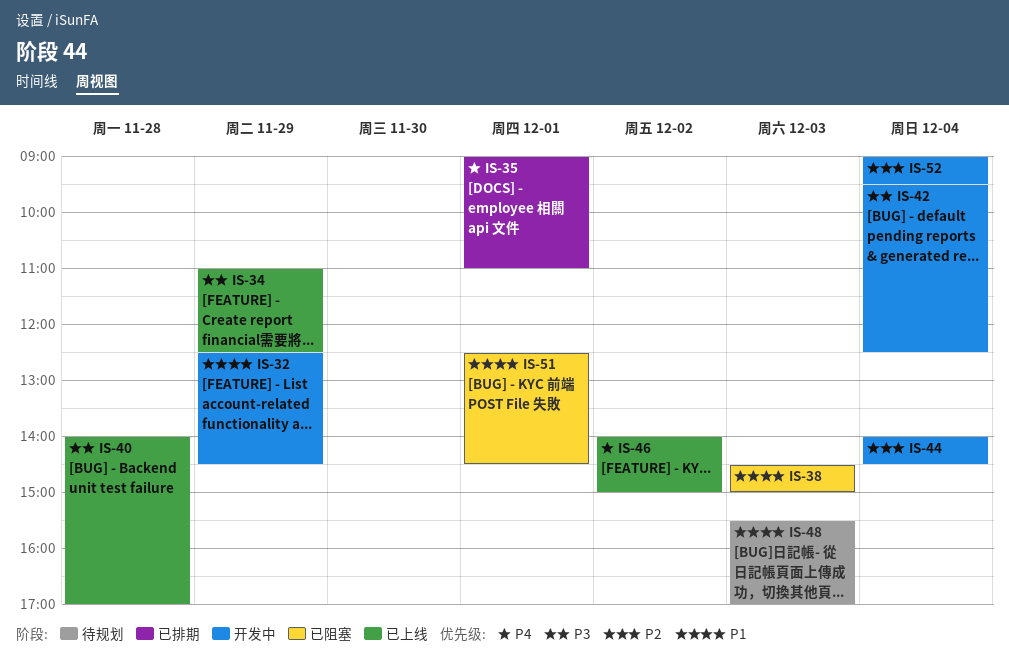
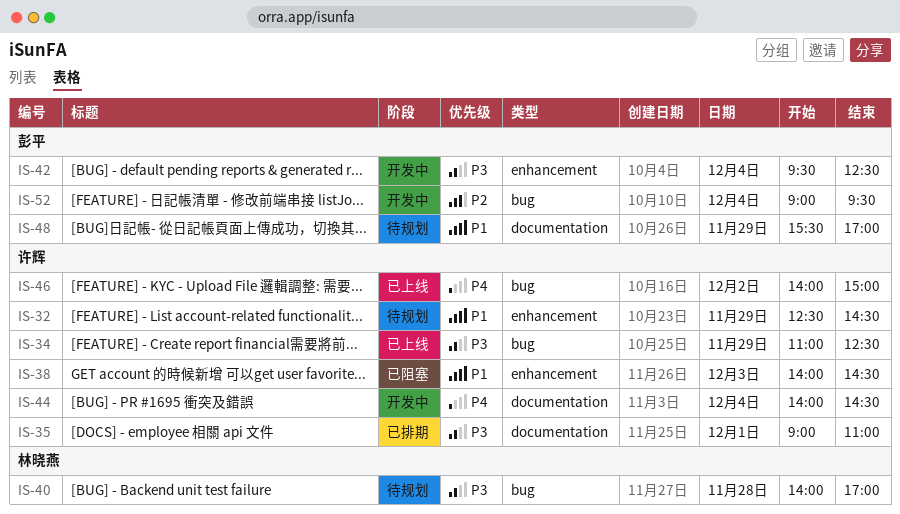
IS-32, status: 开发中 -> 待规划
IS-35, priority: P4 -> P3
IS-38, begins: 14:30 -> 14:00
IS-38, ends: 15:00 -> 14:30
IS-40, status: 已上线 -> 待规划
IS-44, priority: P2 -> P4
IS-48, day: Dec 3 -> Nov 29
IS-51: present -> none

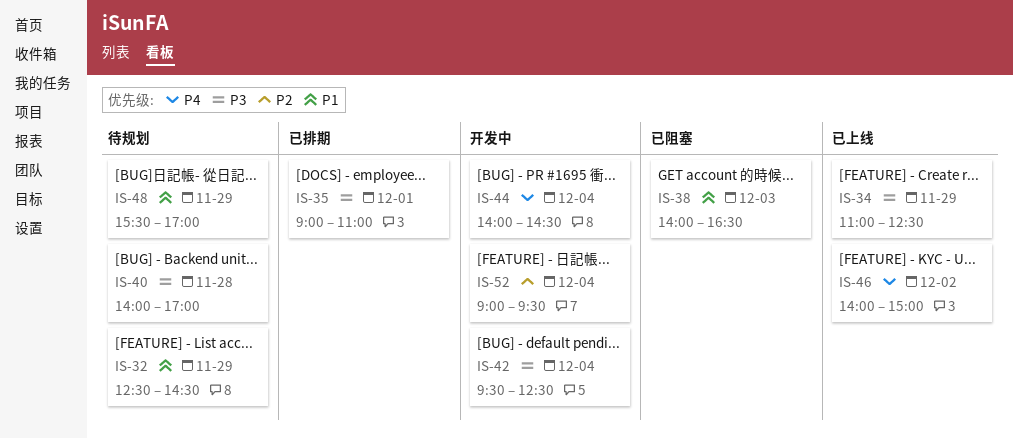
IS-38, ends: 14:30 -> 16:30

